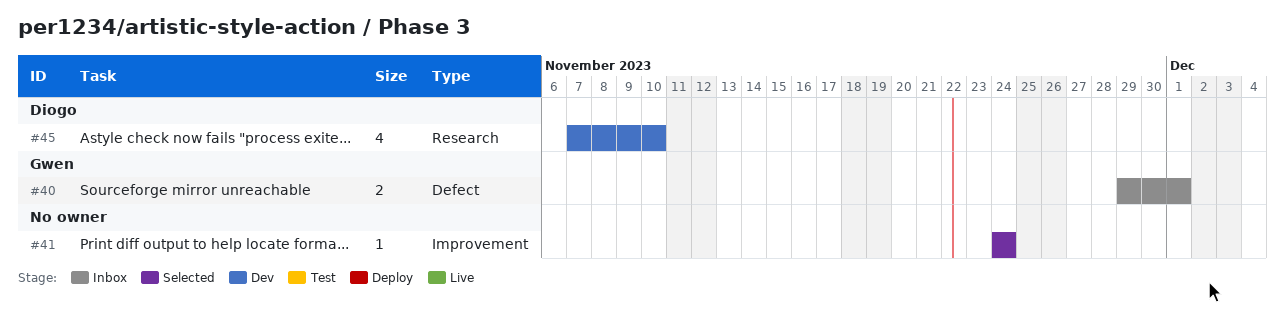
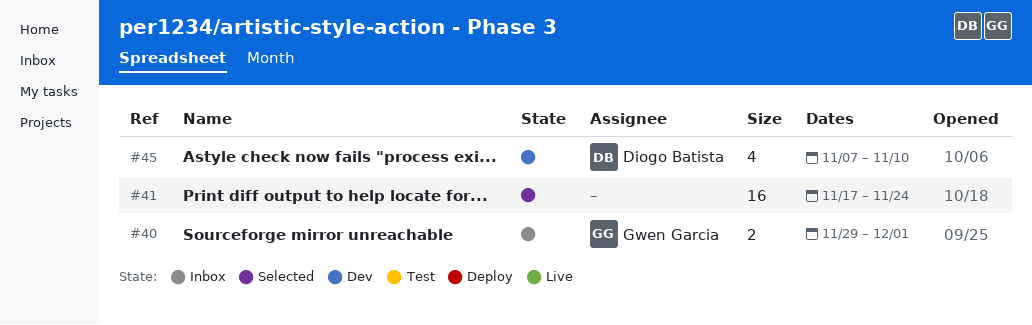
#41, estimate: 1 -> 16
#41, start: Nov 24 -> Nov 17

